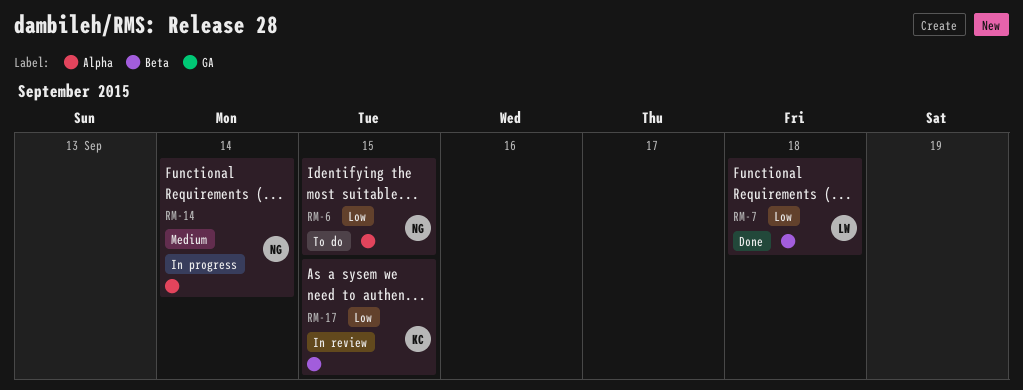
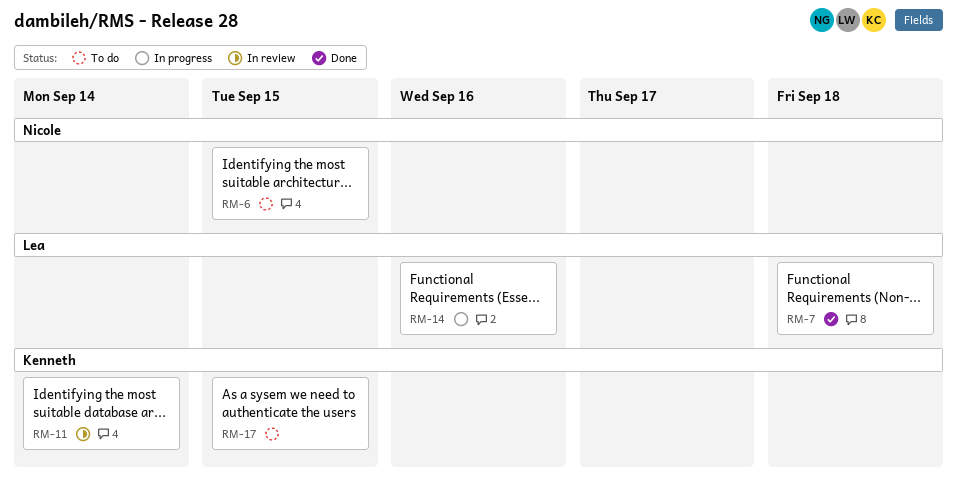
RM-11: none -> present
RM-14, owner: Nicole -> Lea
RM-14, due: Sep 14 -> Sep 16
RM-17, status: In review -> To do

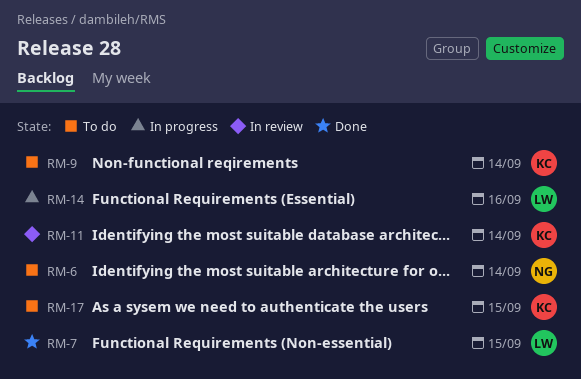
RM-6, due: Sep 15 -> Sep 14
RM-7, due: Sep 18 -> Sep 15
RM-9: none -> present

